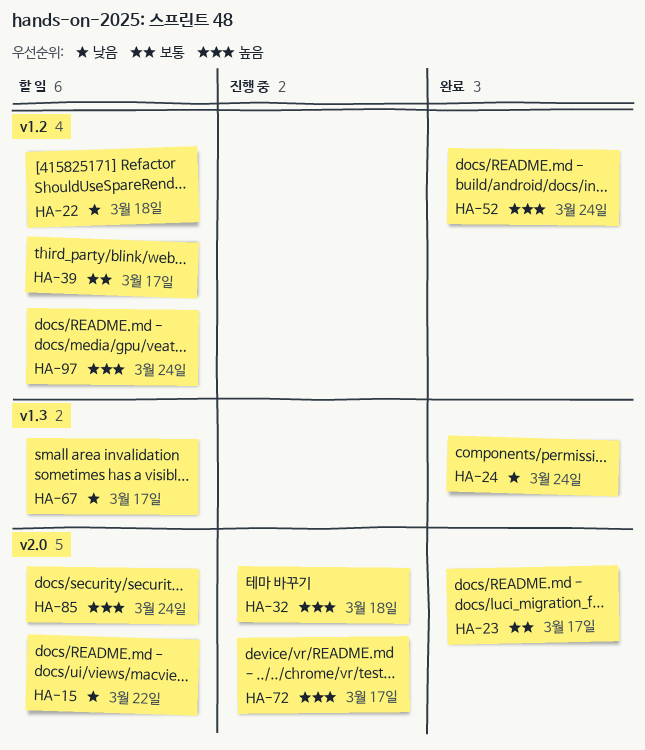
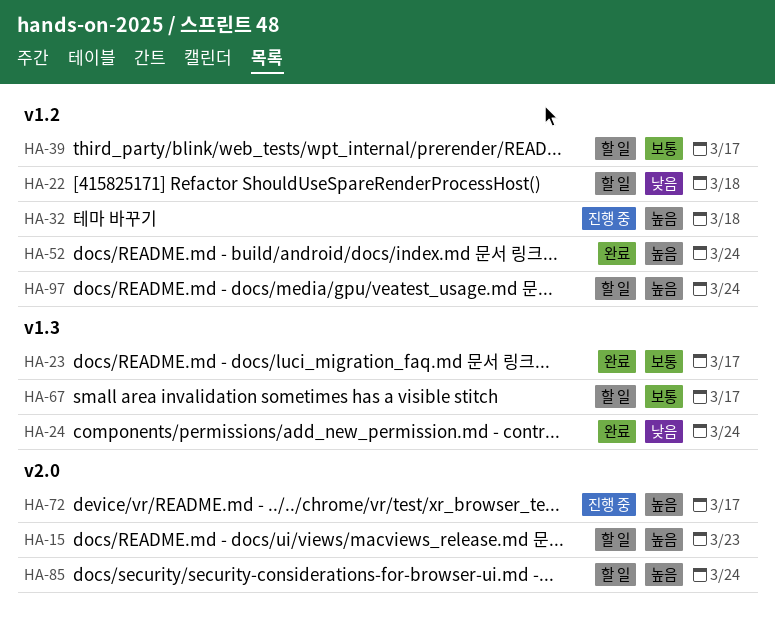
HA-15, priority: 낮음 -> 높음
HA-15, due: Mar 22 -> Mar 23
HA-23, label: v2.0 -> v1.3
HA-32, label: v2.0 -> v1.2
HA-67, priority: 낮음 -> 보통

